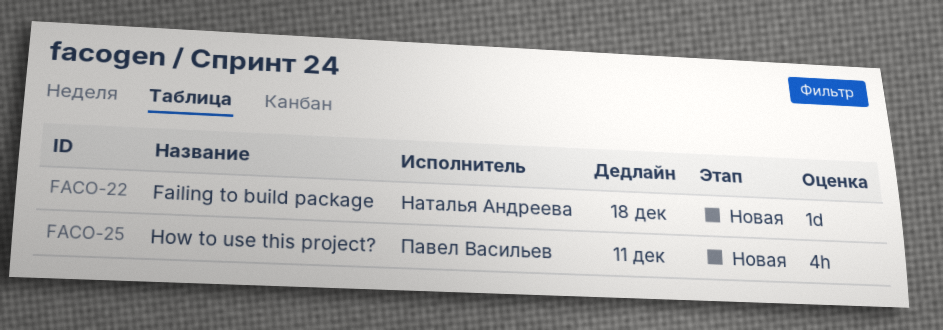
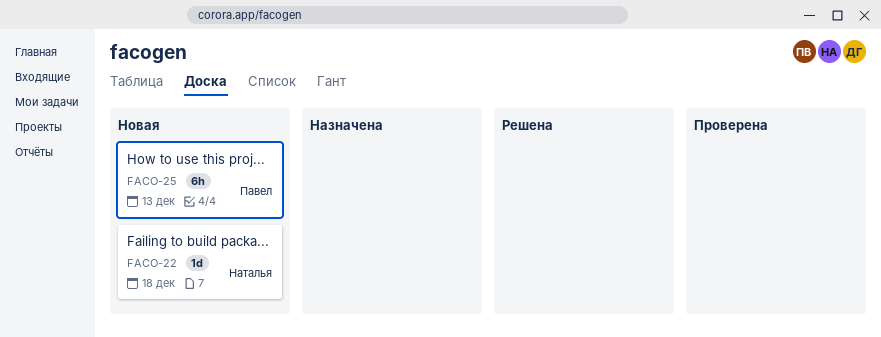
FACO-25, estimate: 4h -> 6h
FACO-25, due: Dec 11 -> Dec 13

